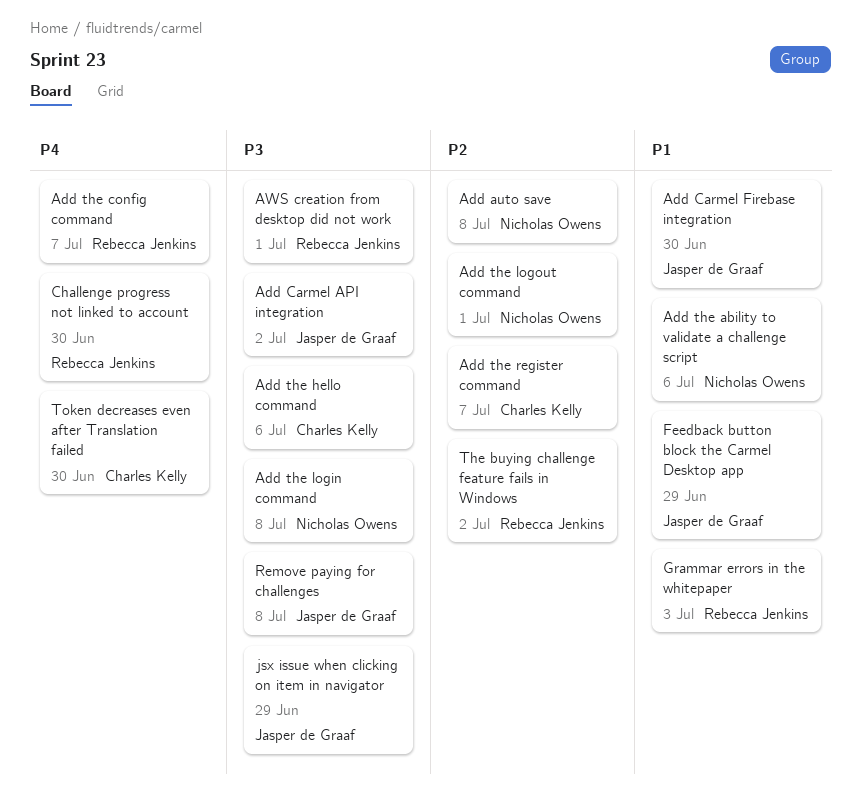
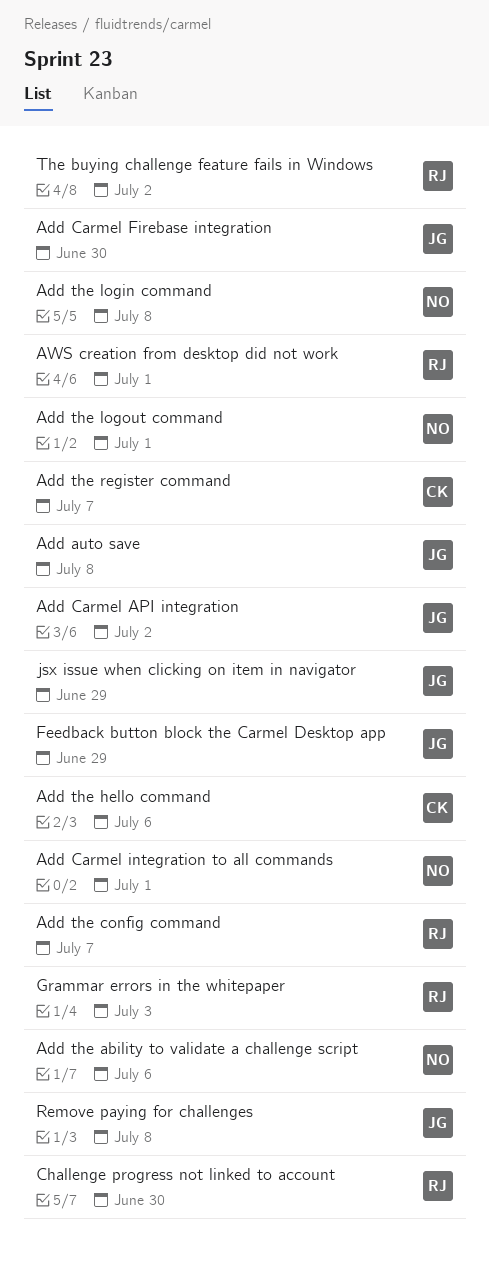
Add auto save, owner: Nicholas Owens -> Jasper de Graaf
Add Carmel integration to all commands: none -> present
Token decreases even after Translation failed: present -> none

